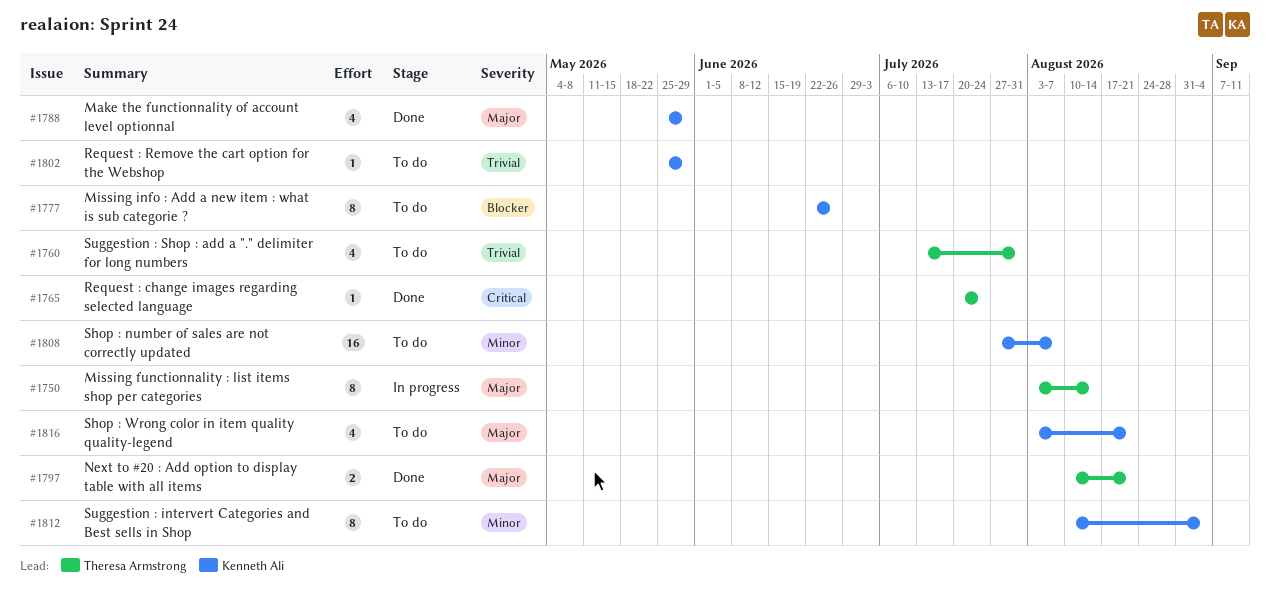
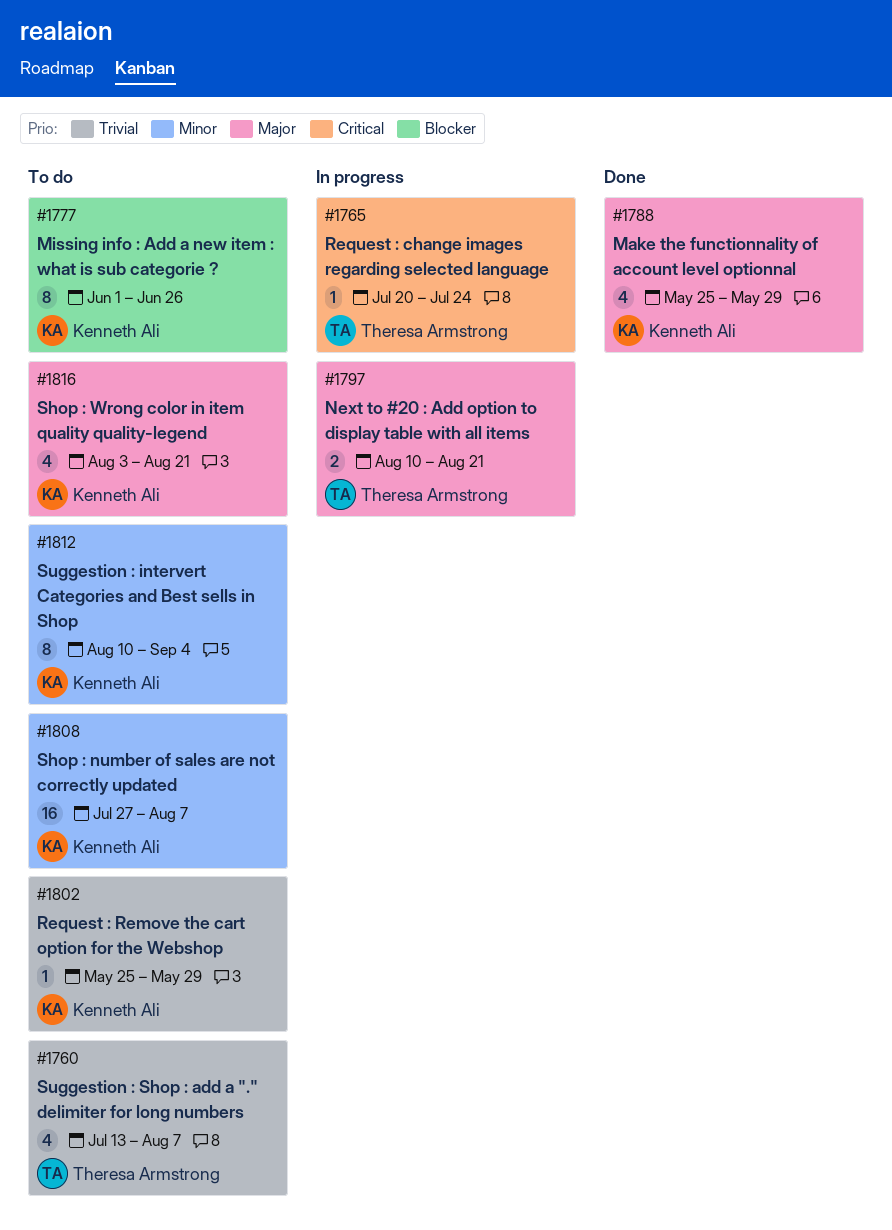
#1750: present -> none
#1760, due: Jul 31 -> Aug 7
#1765, status: Done -> In progress
#1777, start: Jun 22 -> Jun 1
#1797, status: Done -> In progress

